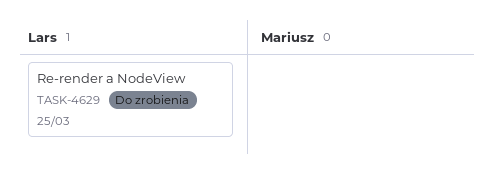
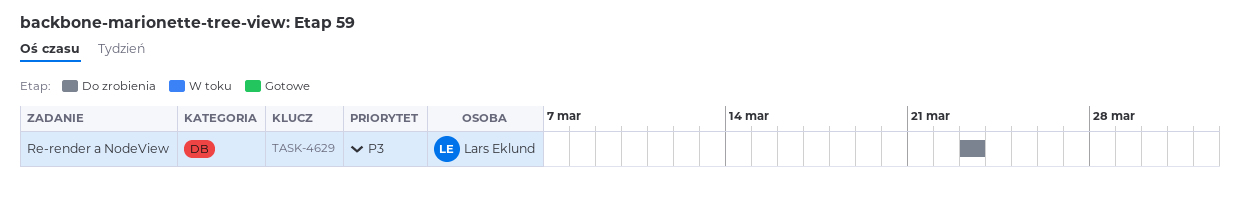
TASK-4629, due: Mar 25 -> Mar 23

